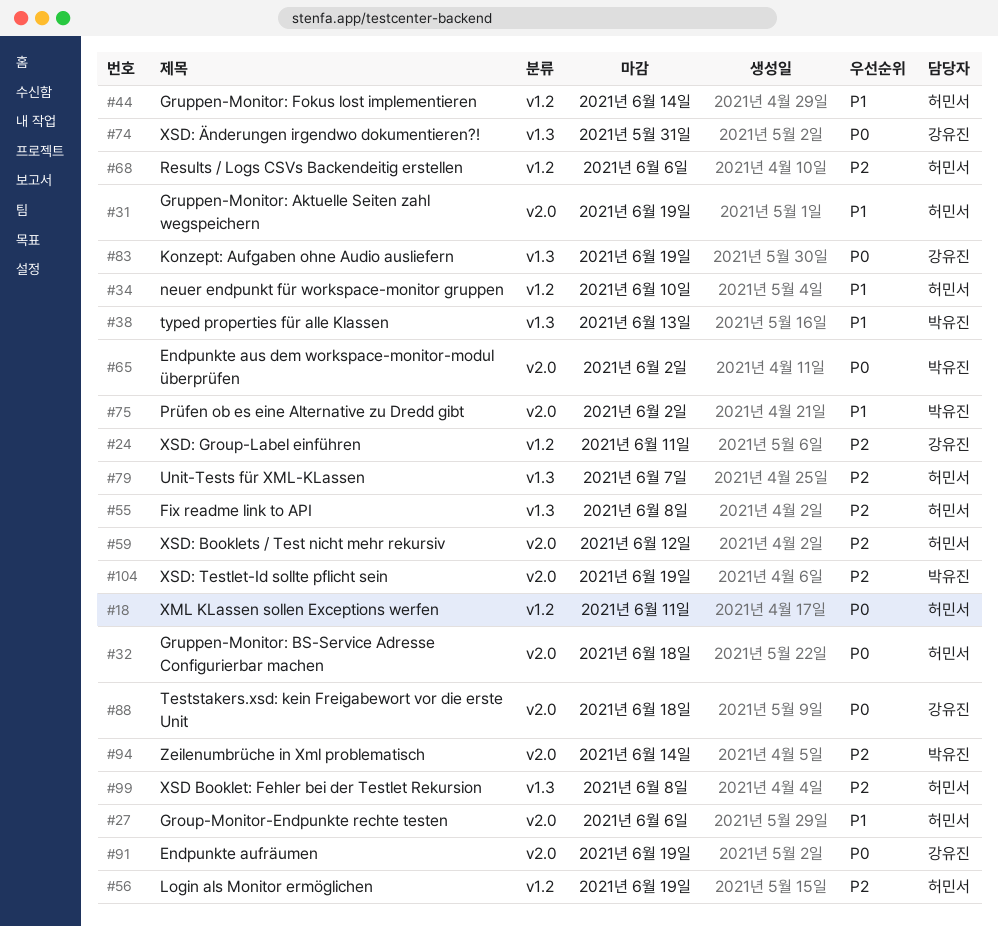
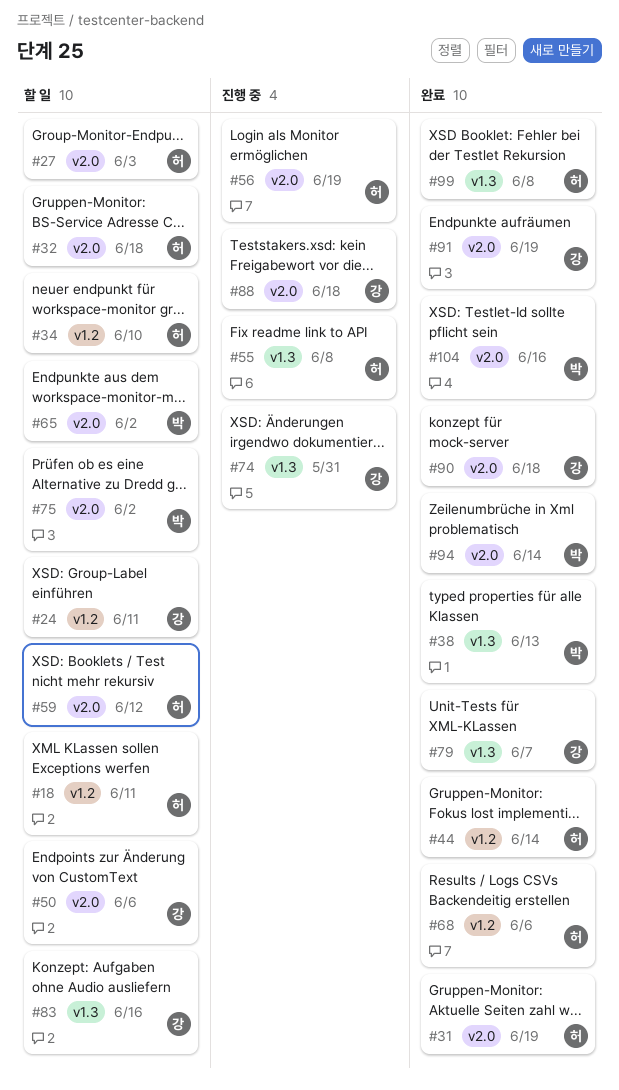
#27, due: Jun 6 -> Jun 3
#50: none -> present
#56, label: v1.2 -> v2.0
#79, owner: 허민서 -> 강유진
#83, due: Jun 19 -> Jun 16
#90: none -> present
#104, due: Jun 19 -> Jun 16

